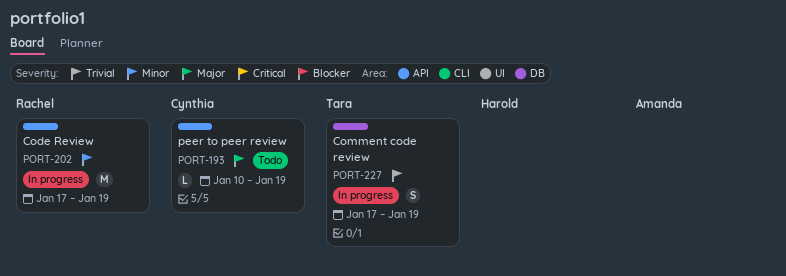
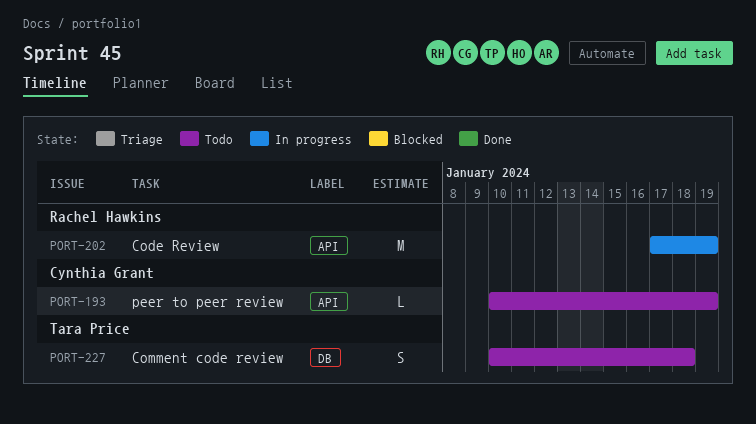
PORT-227, status: In progress -> Todo
PORT-227, start: Jan 17 -> Jan 10
PORT-227, due: Jan 19 -> Jan 18

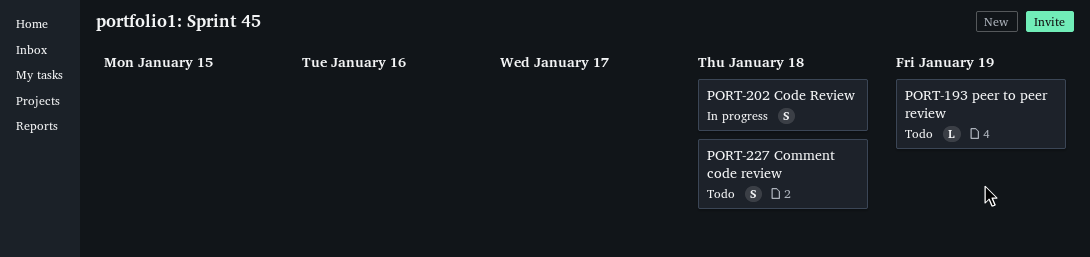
PORT-202, estimate: M -> S
PORT-202, due: Jan 19 -> Jan 18

